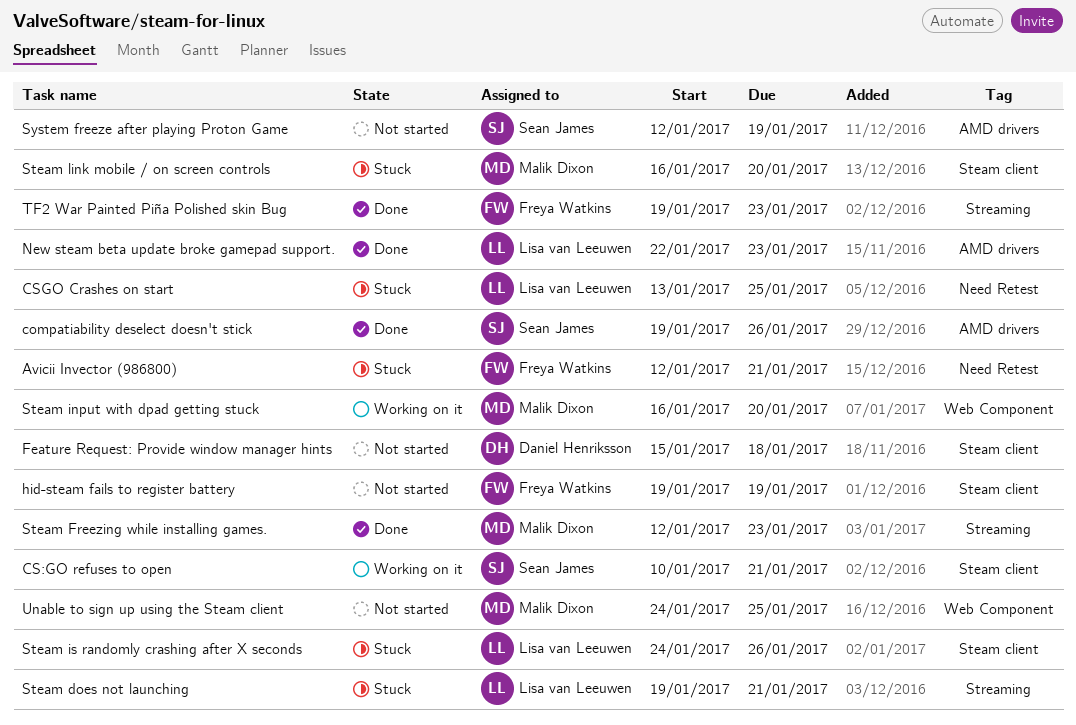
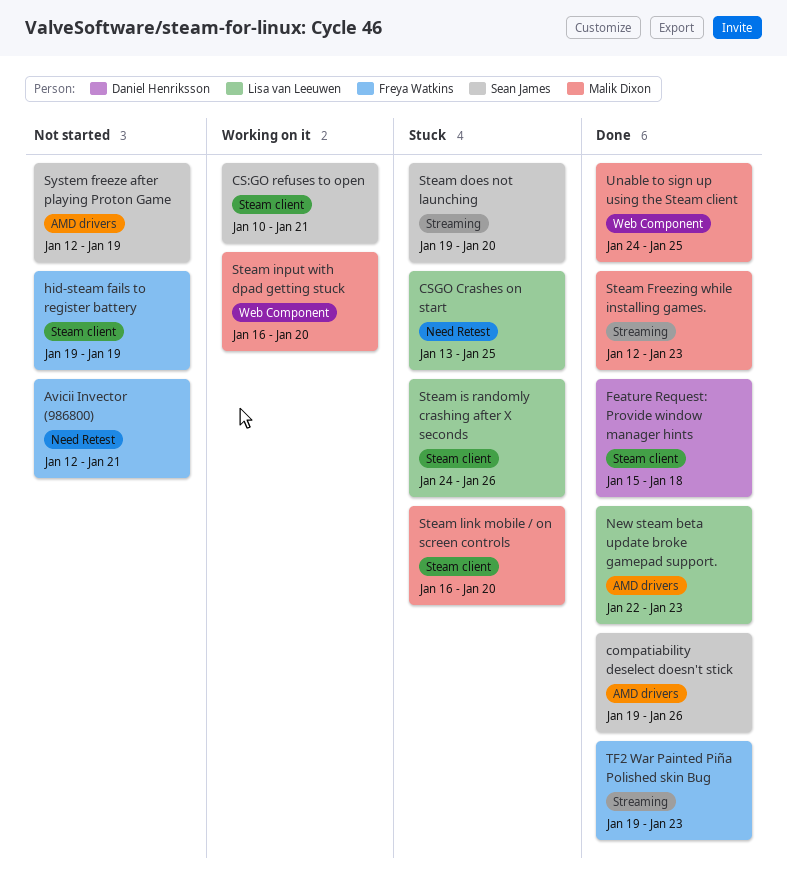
Avicii Invector (986800), status: Stuck -> Not started
Feature Request: Provide window manager hints, status: Not started -> Done
Steam does not launching, owner: Lisa van Leeuwen -> Sean James
Steam does not launching, due: Jan 21 -> Jan 20
Unable to sign up using the Steam client, status: Not started -> Done

